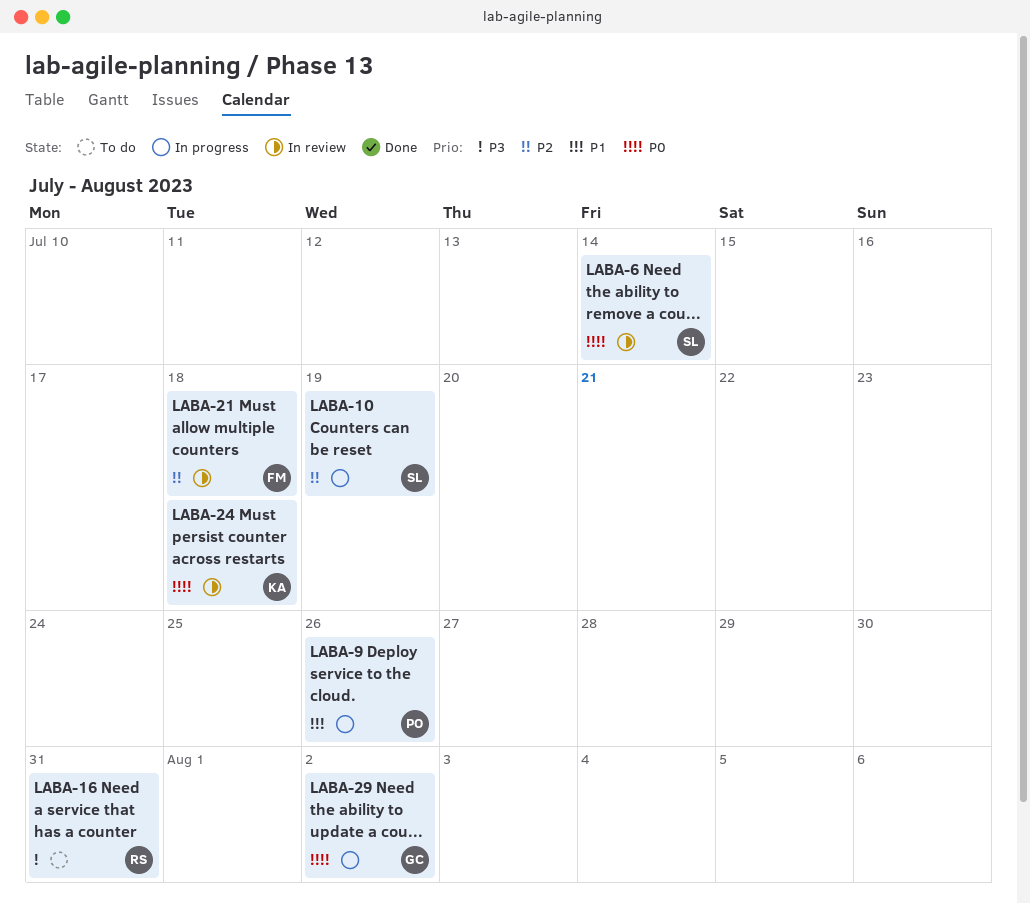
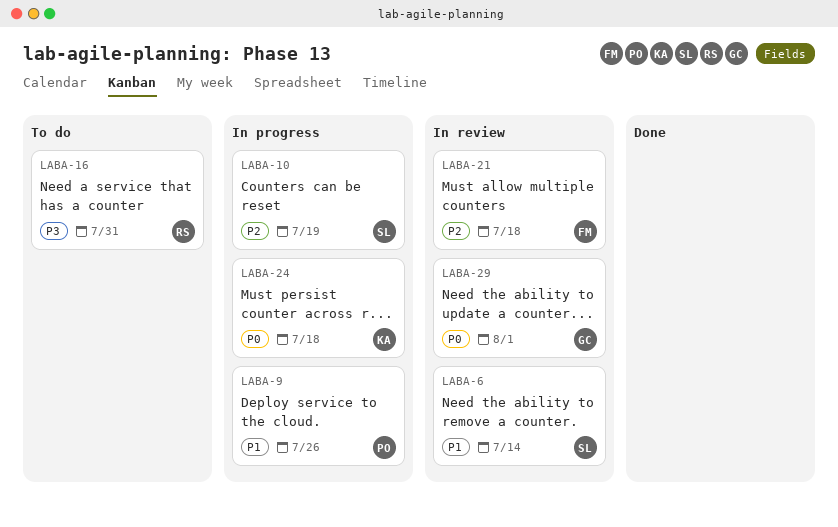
LABA-6, priority: P0 -> P1
LABA-24, status: In review -> In progress
LABA-29, status: In progress -> In review
LABA-29, due: Aug 2 -> Aug 1

